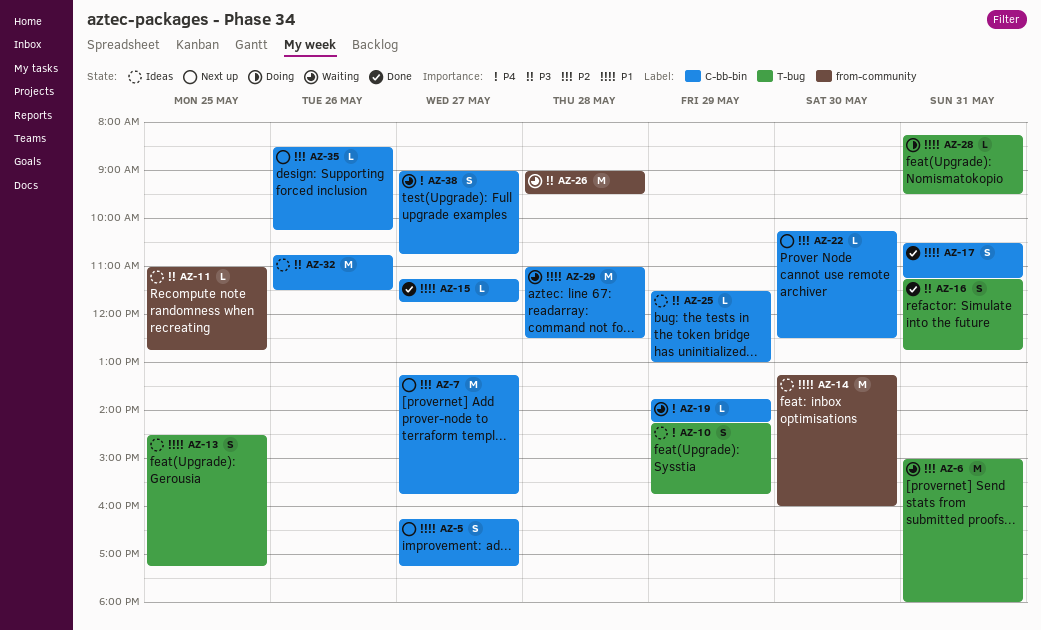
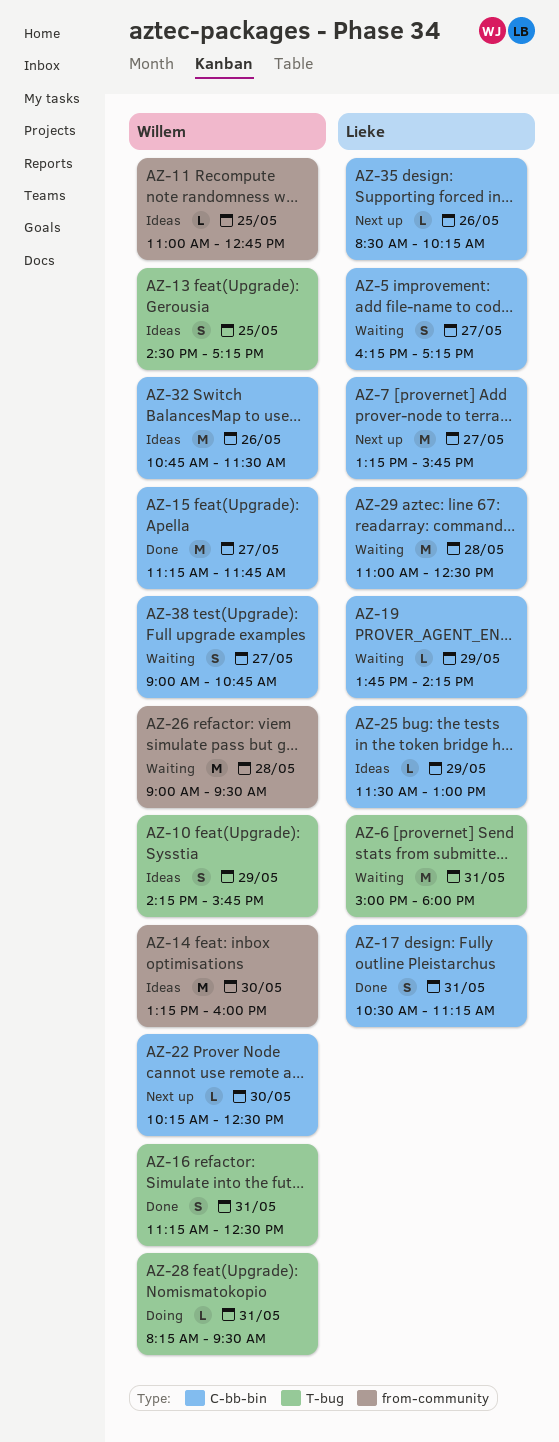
AZ-5, status: Next up -> Waiting
AZ-15, estimate: L -> M
AZ-16, ends: 12:45 -> 12:30

